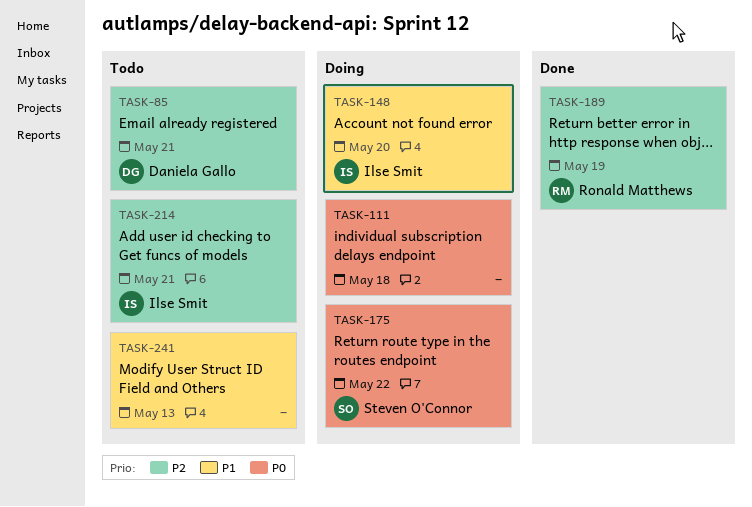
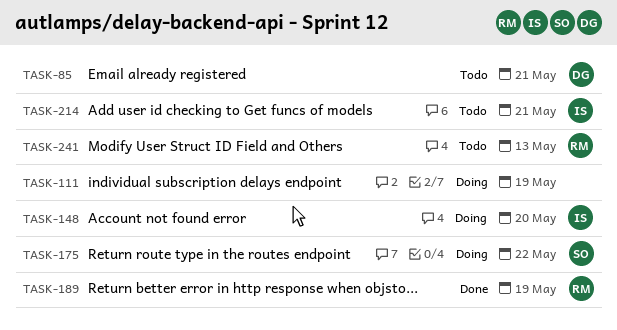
TASK-111, due: May 18 -> May 19
TASK-241, owner: none -> Ronald Matthews

